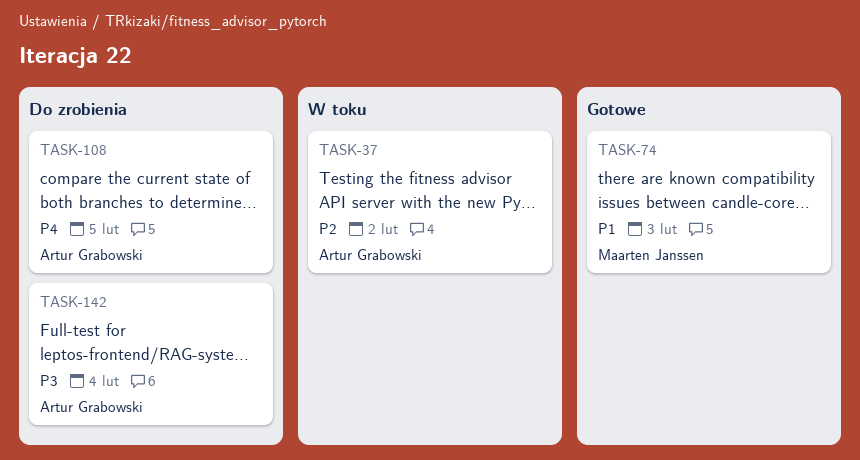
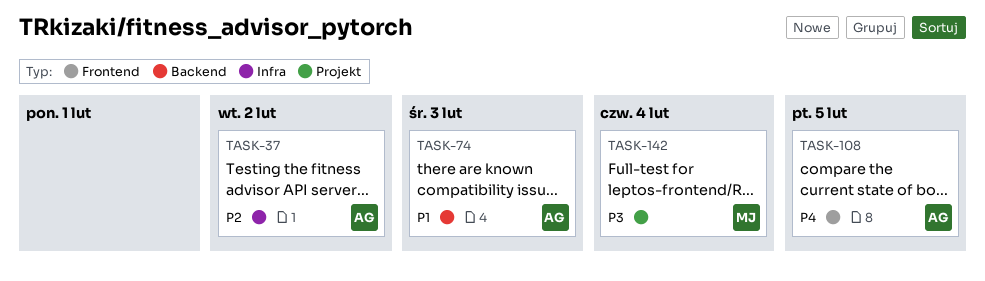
TASK-74, owner: Maarten Janssen -> Artur Grabowski
TASK-142, owner: Artur Grabowski -> Maarten Janssen

